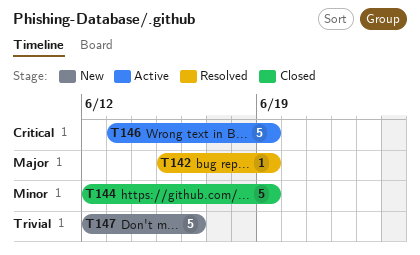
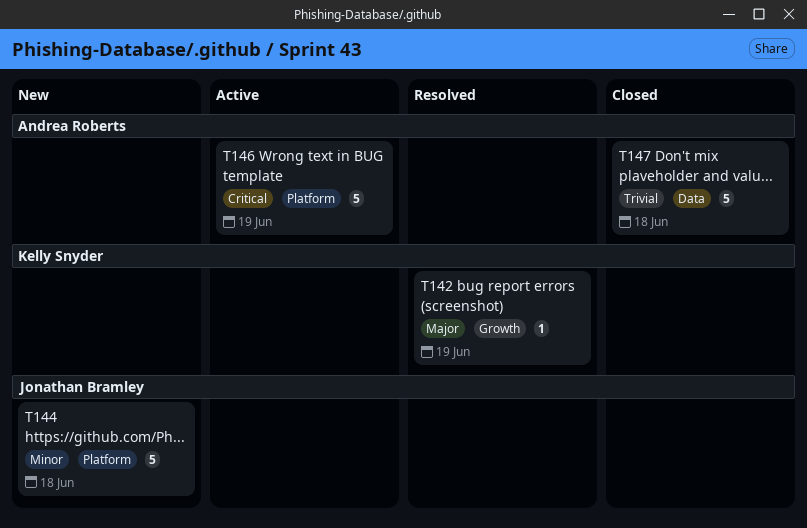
T144, status: Closed -> New
T144, due: Jun 19 -> Jun 18
T147, status: New -> Closed
T147, due: Jun 16 -> Jun 18

